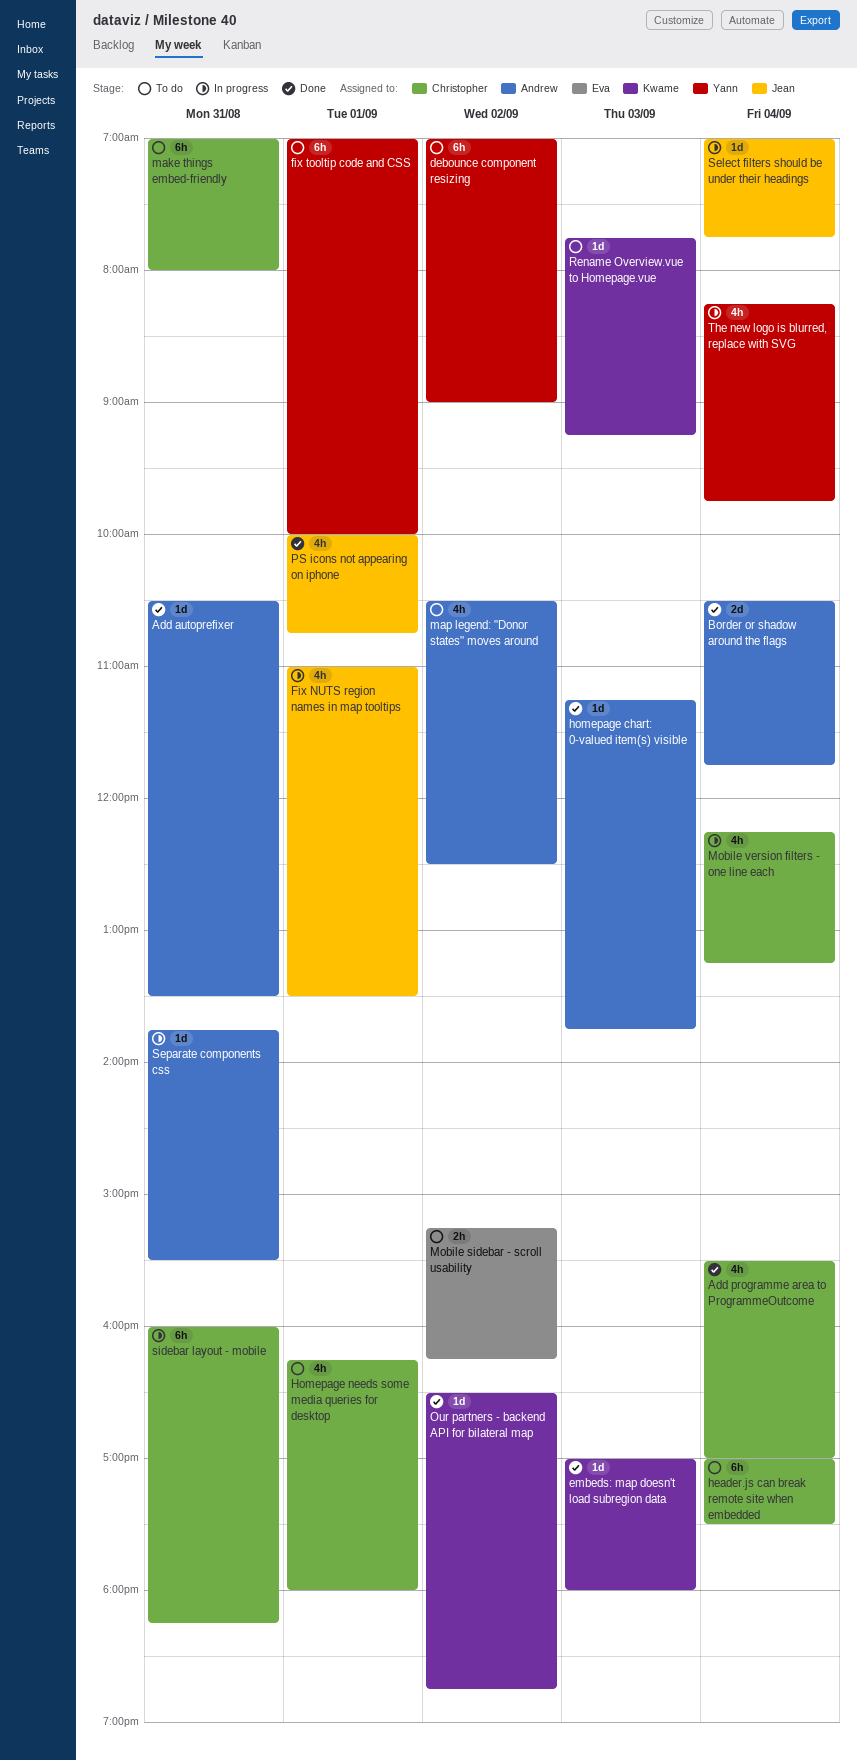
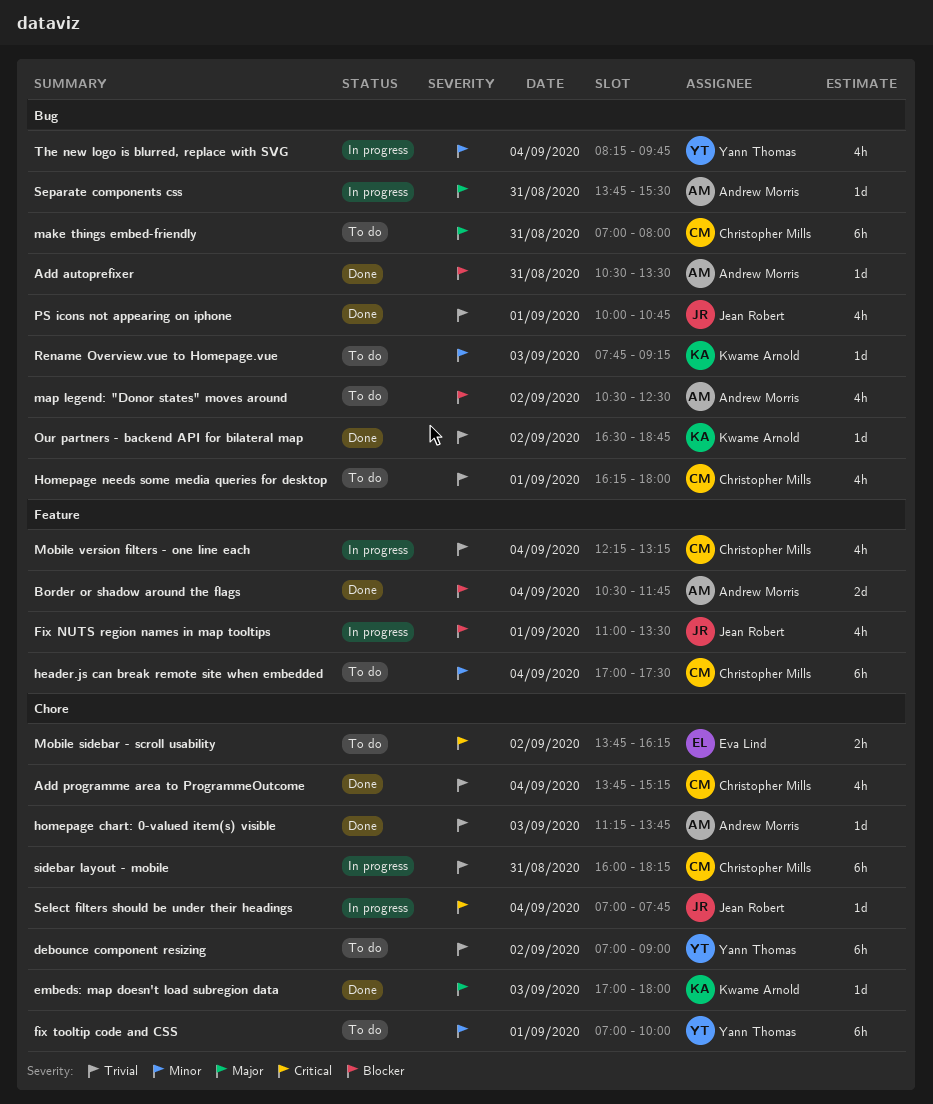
Add programme area to ProgrammeOutcome, begins: 15:30 -> 13:45
Add programme area to ProgrammeOutcome, ends: 17:00 -> 15:15
Mobile sidebar - scroll usability, begins: 15:15 -> 13:45

